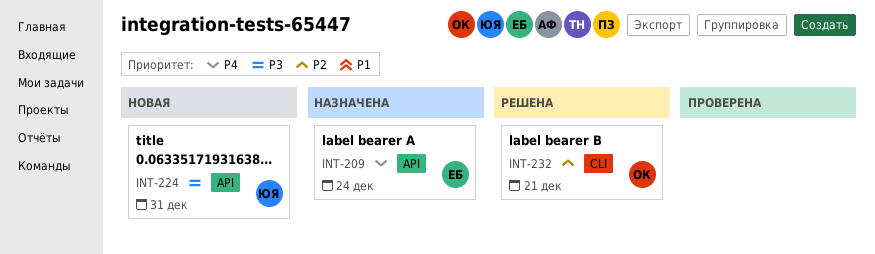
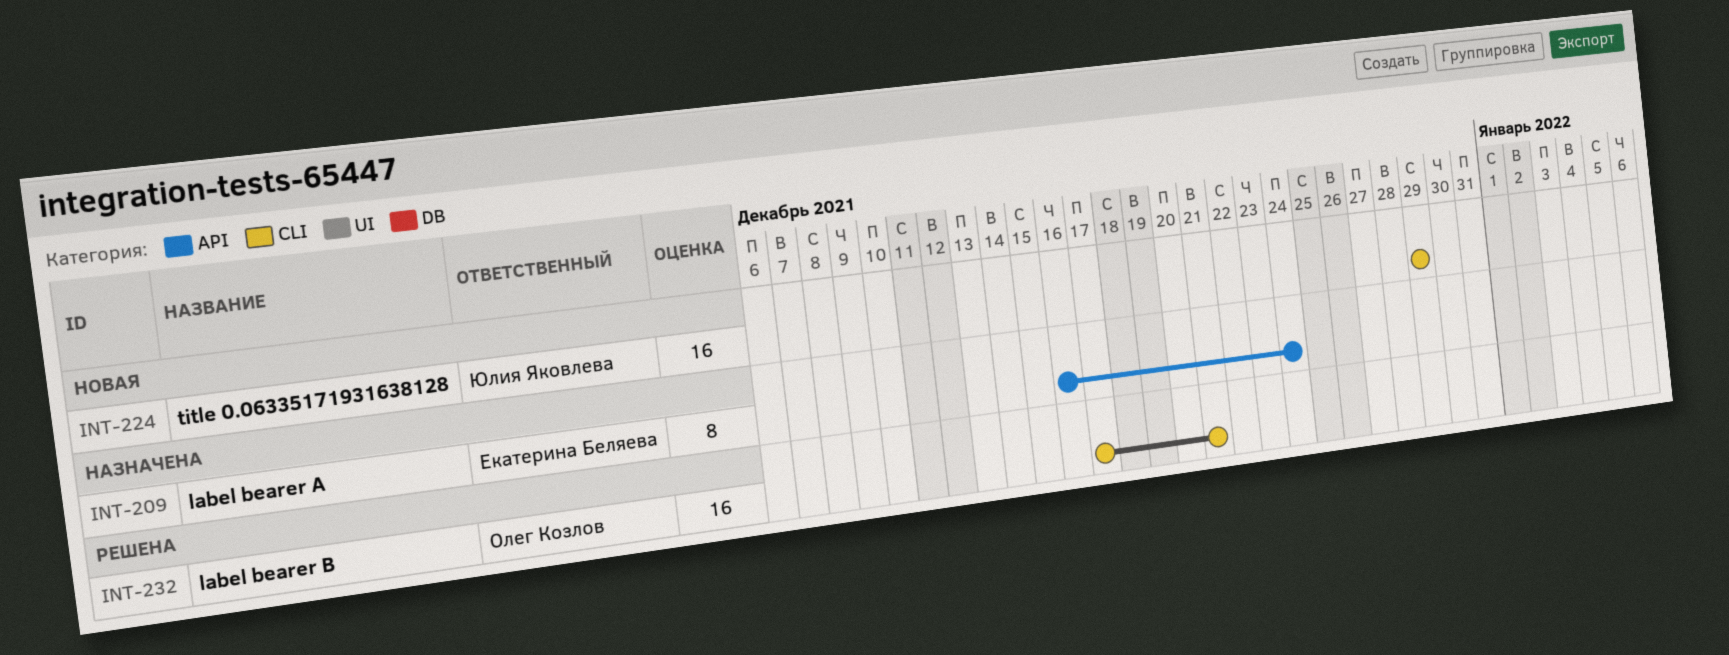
INT-224, label: API -> CLI
INT-224, due: Dec 31 -> Dec 29

